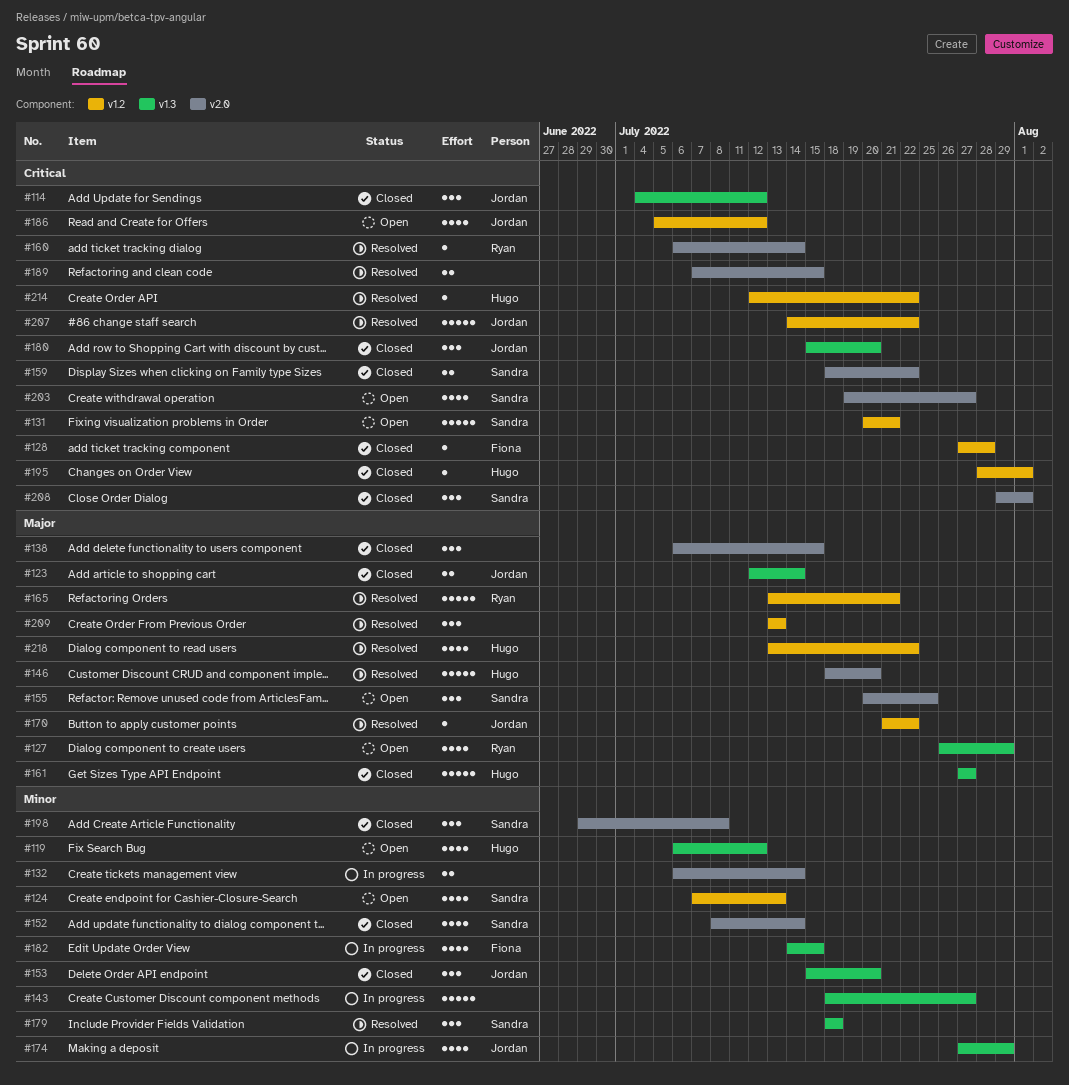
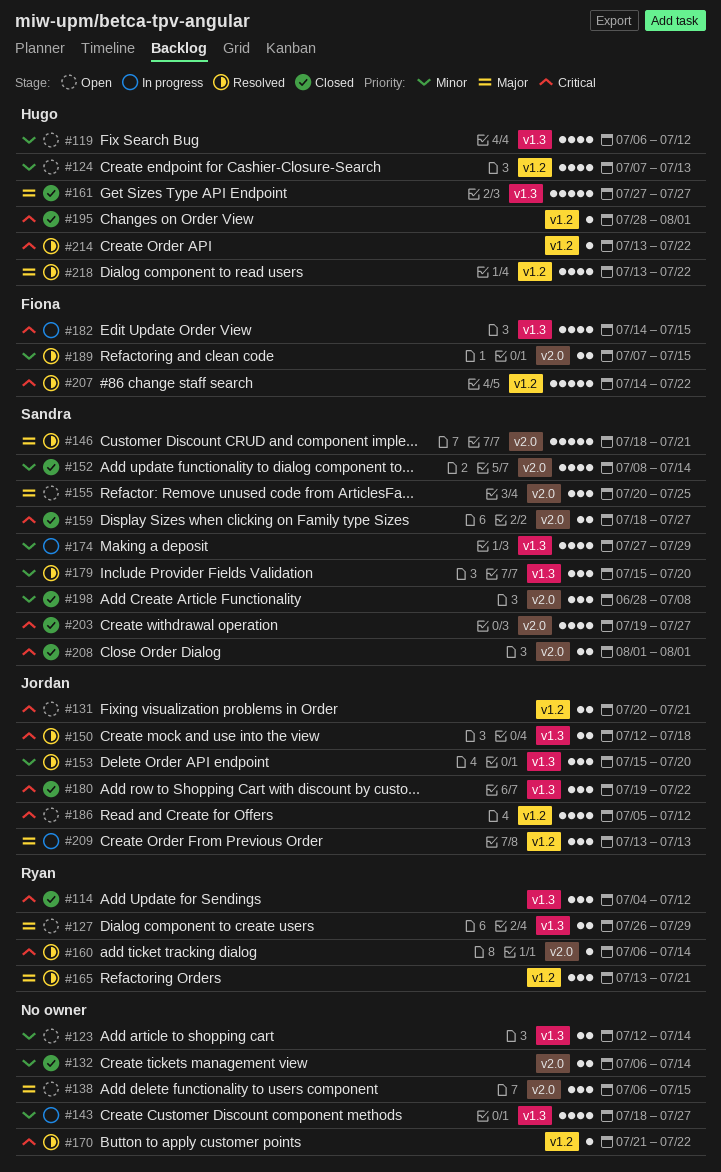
#114, owner: Jordan -> Ryan
#123, status: Closed -> Open
#123, owner: Jordan -> none
#123, priority: Major -> Minor
#124, owner: Sandra -> Hugo
#127, estimate: 4 -> 2
#128: present -> none
#131, owner: Sandra -> Jordan
#131, estimate: 5 -> 2
#132, status: In progress -> Closed
#138, status: Closed -> Open
#143, estimate: 5 -> 4
#146, owner: Hugo -> Sandra
#146, due: Jul 20 -> Jul 21
#150: none -> present
#153, status: Closed -> Resolved
#159, due: Jul 22 -> Jul 27
#165, estimate: 5 -> 3
#170, owner: Jordan -> none
#170, priority: Major -> Critical
#174, owner: Jordan -> Sandra
#179, start: Jul 18 -> Jul 15
#179, due: Jul 18 -> Jul 20
#180, start: Jul 15 -> Jul 19
#180, due: Jul 20 -> Jul 22
#182, priority: Minor -> Critical
#189, owner: none -> Fiona
#189, priority: Critical -> Minor
#198, start: Jun 29 -> Jun 28
#203, status: Open -> Closed
#207, owner: Jordan -> Fiona
#208, estimate: 3 -> 2
#208, start: Jul 29 -> Aug 1
#209, status: Resolved -> In progress
#209, owner: none -> Jordan
#214, start: Jul 12 -> Jul 13

